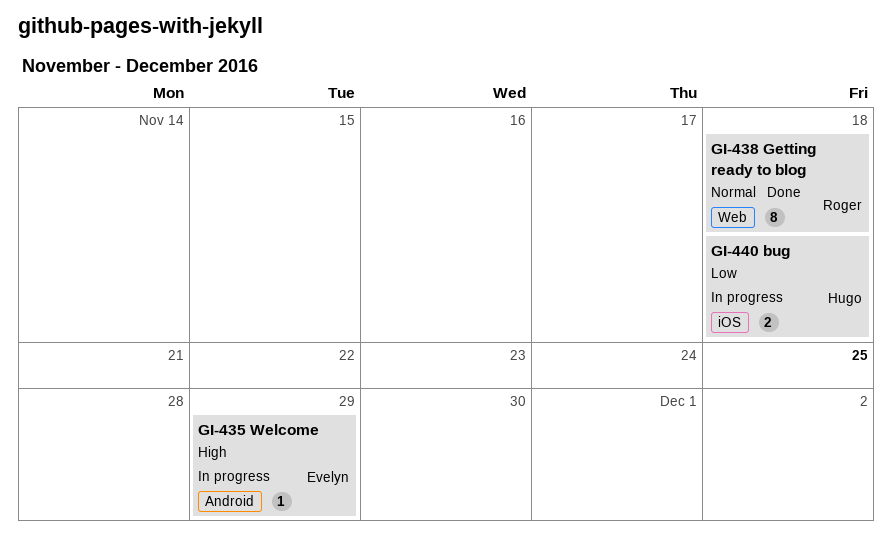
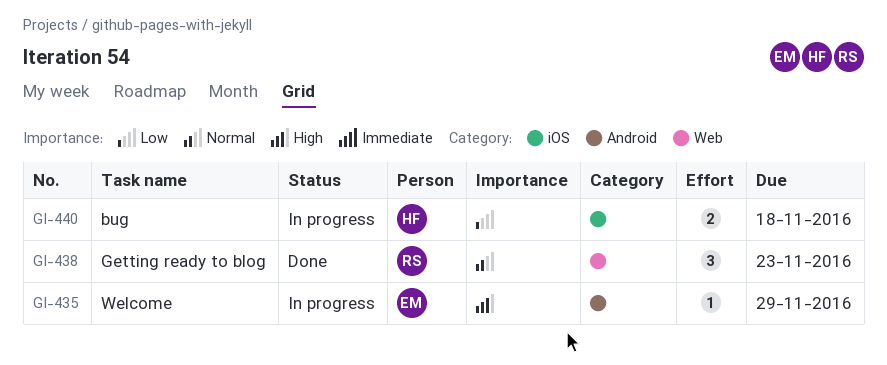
GI-438, estimate: 8 -> 3
GI-438, due: Nov 18 -> Nov 23

